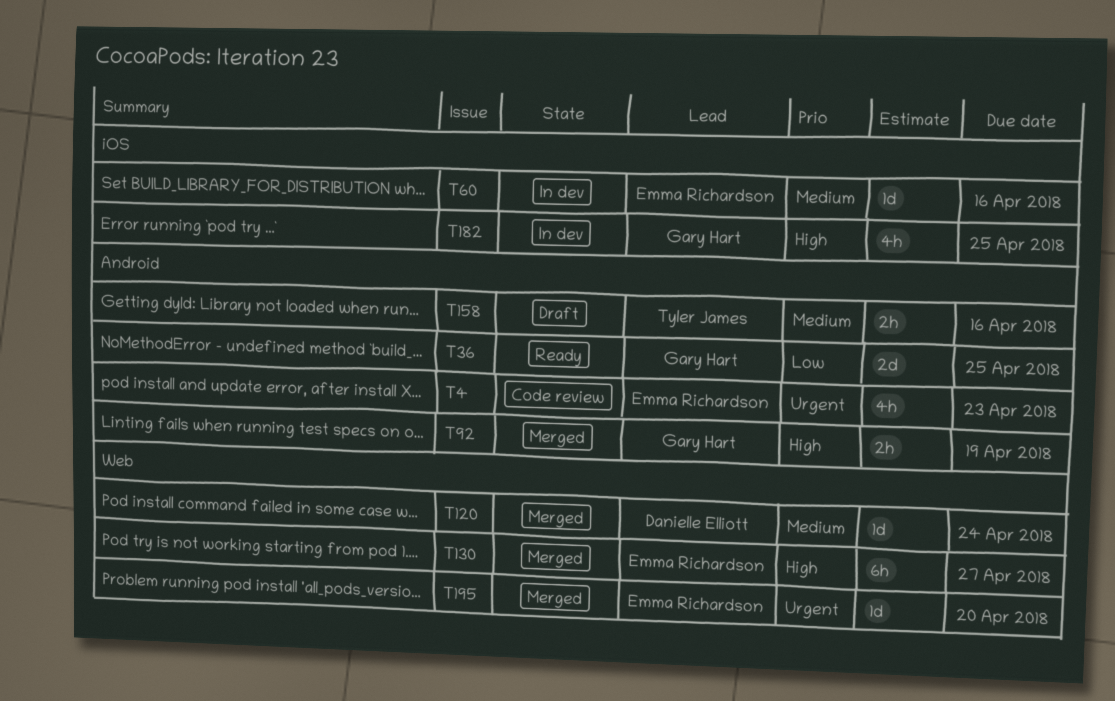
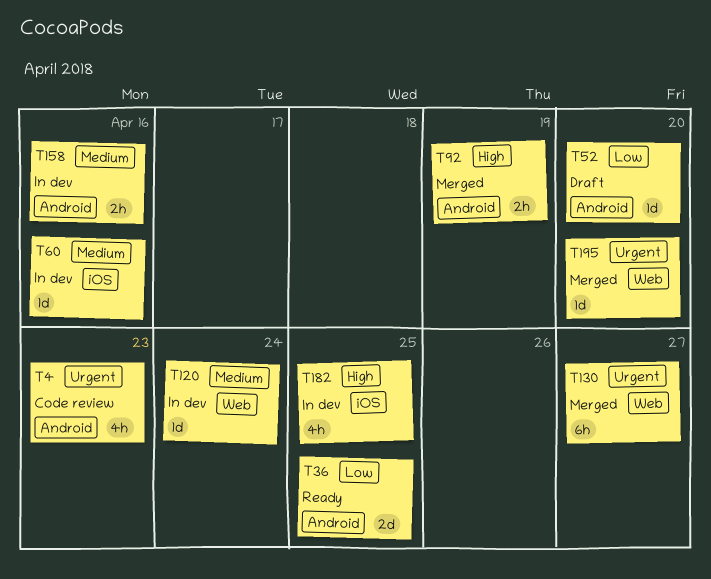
T52: none -> present
T120, status: Merged -> In dev
T130, priority: High -> Urgent
T158, status: Draft -> In dev

